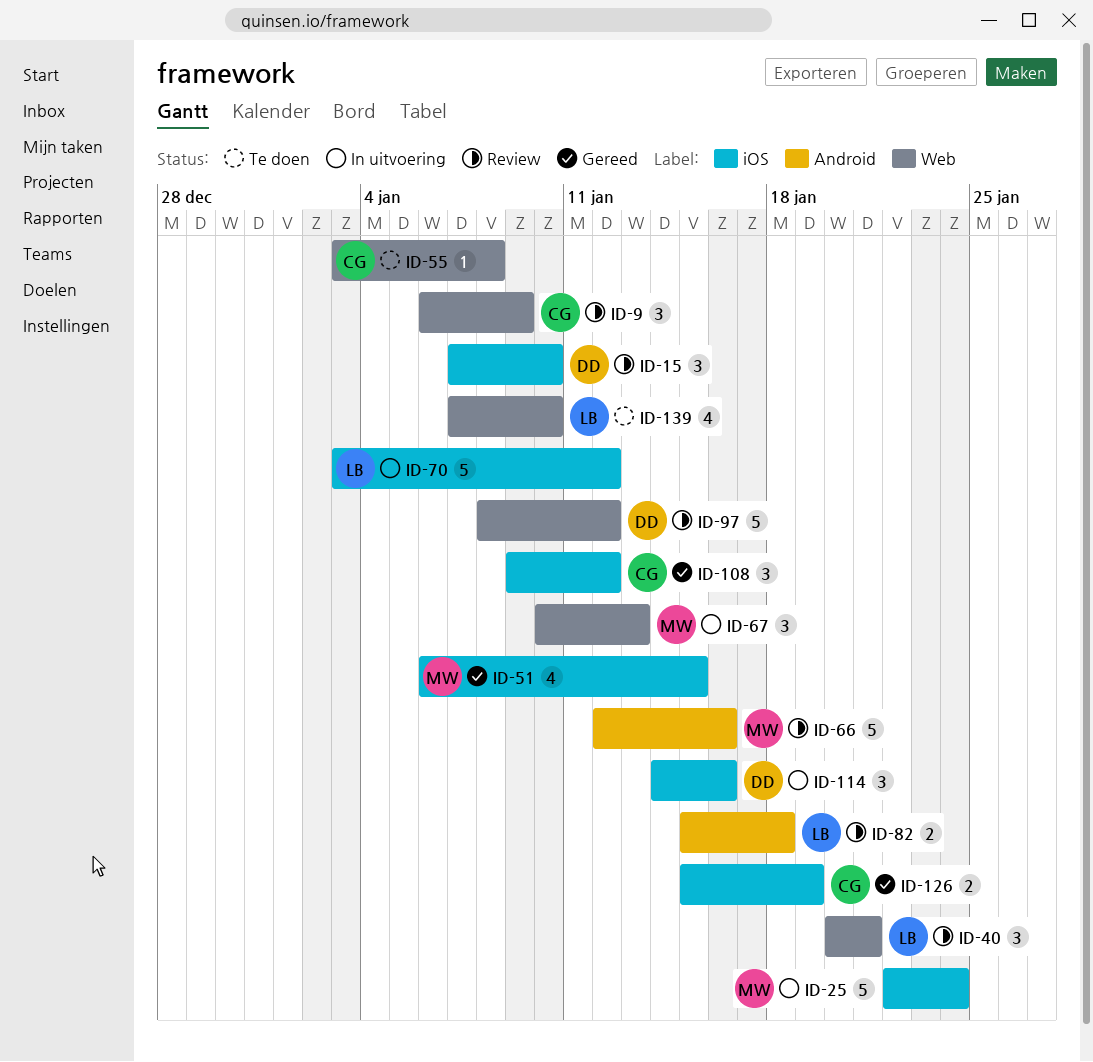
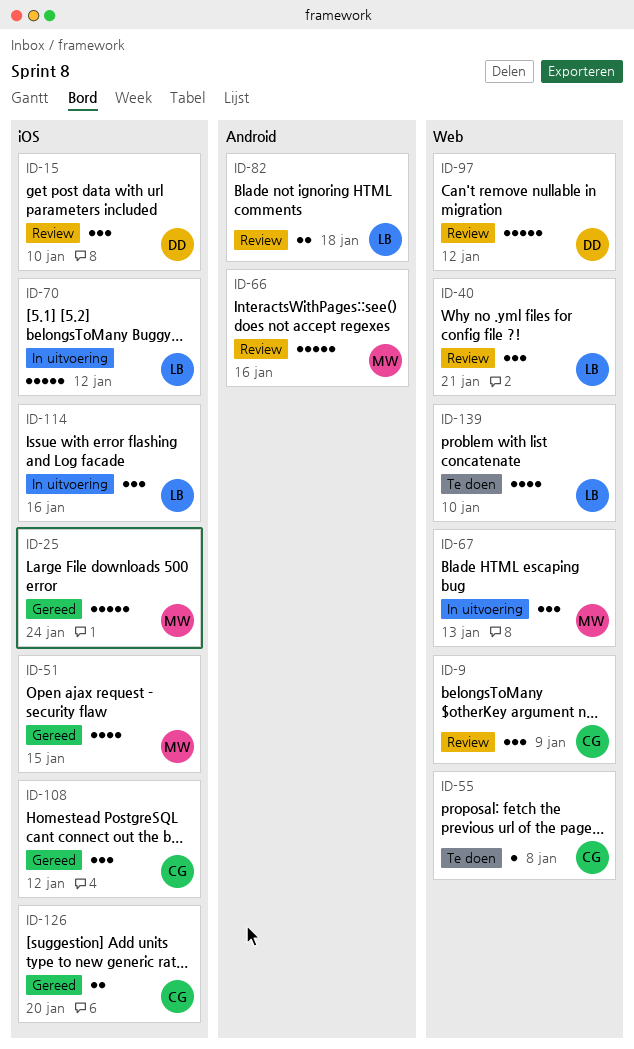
ID-25, status: In uitvoering -> Gereed
ID-114, owner: DD -> LB
ID-126, due: Jan 19 -> Jan 20

